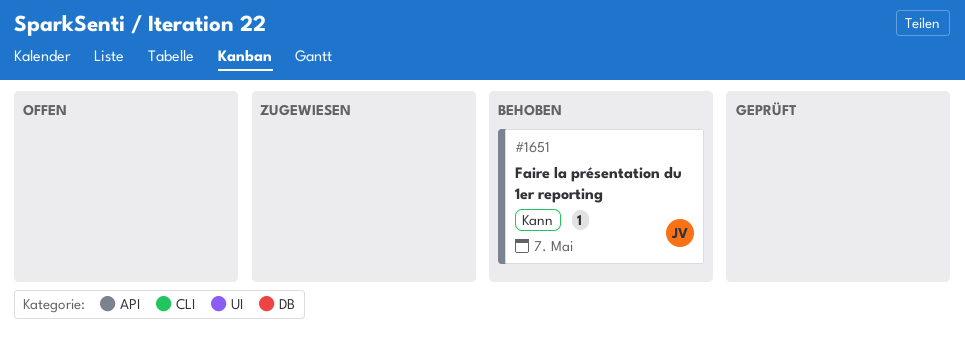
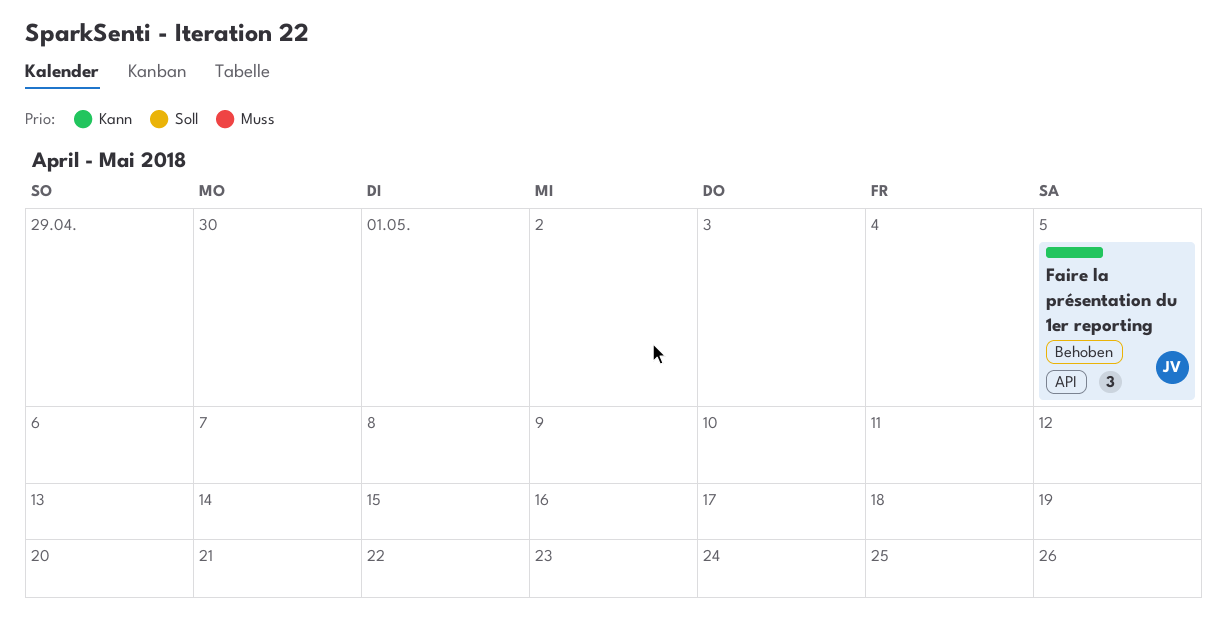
Faire la présentation du 1er reporting, estimate: 1 -> 3
Faire la présentation du 1er reporting, due: May 7 -> May 5

